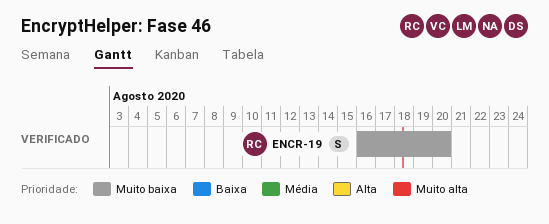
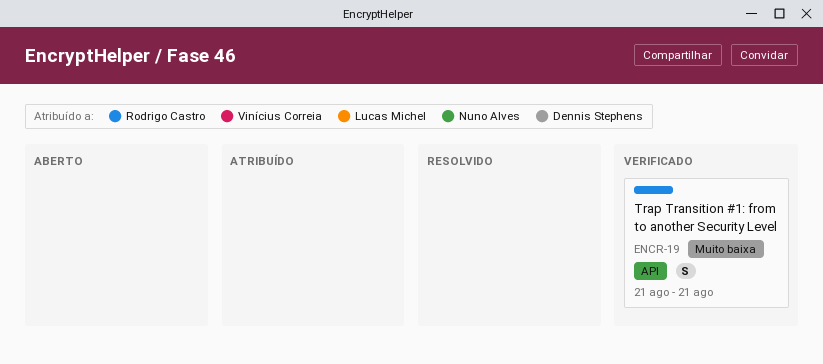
ENCR-19, start: Aug 16 -> Aug 21
ENCR-19, due: Aug 20 -> Aug 21

